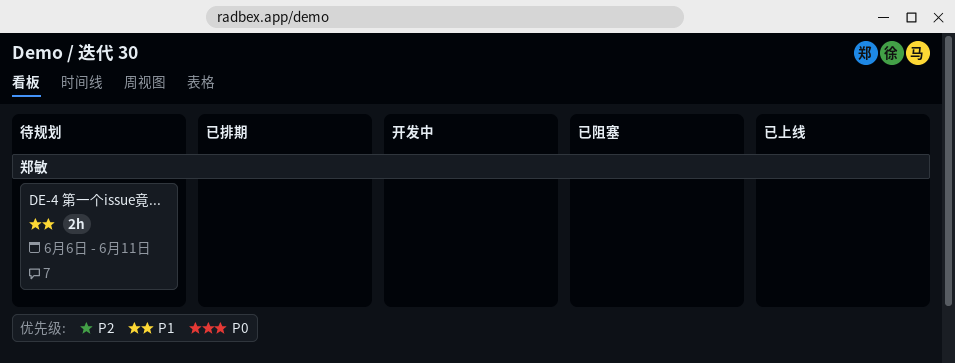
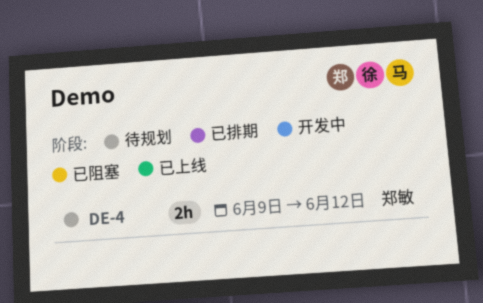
DE-4, start: Jun 6 -> Jun 9
DE-4, due: Jun 11 -> Jun 12

